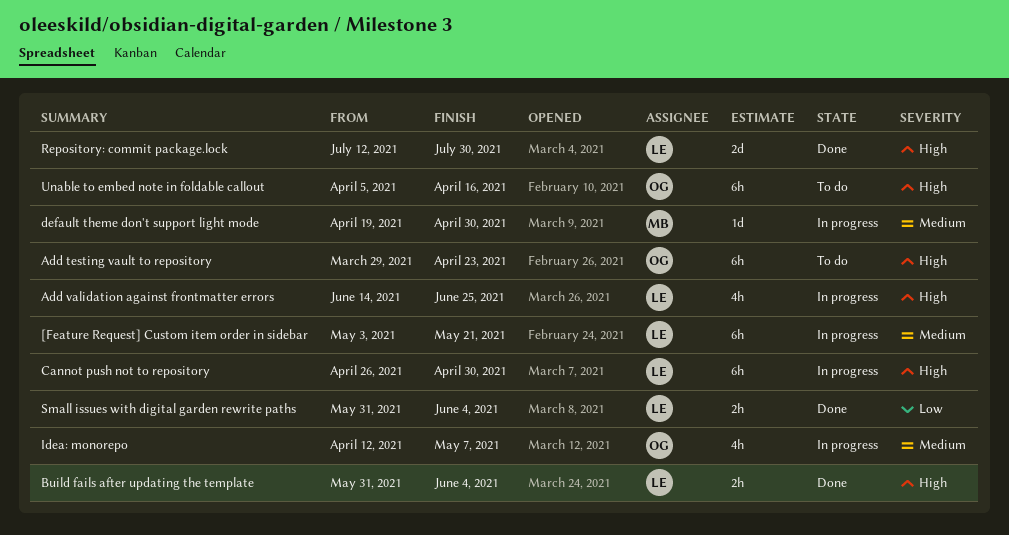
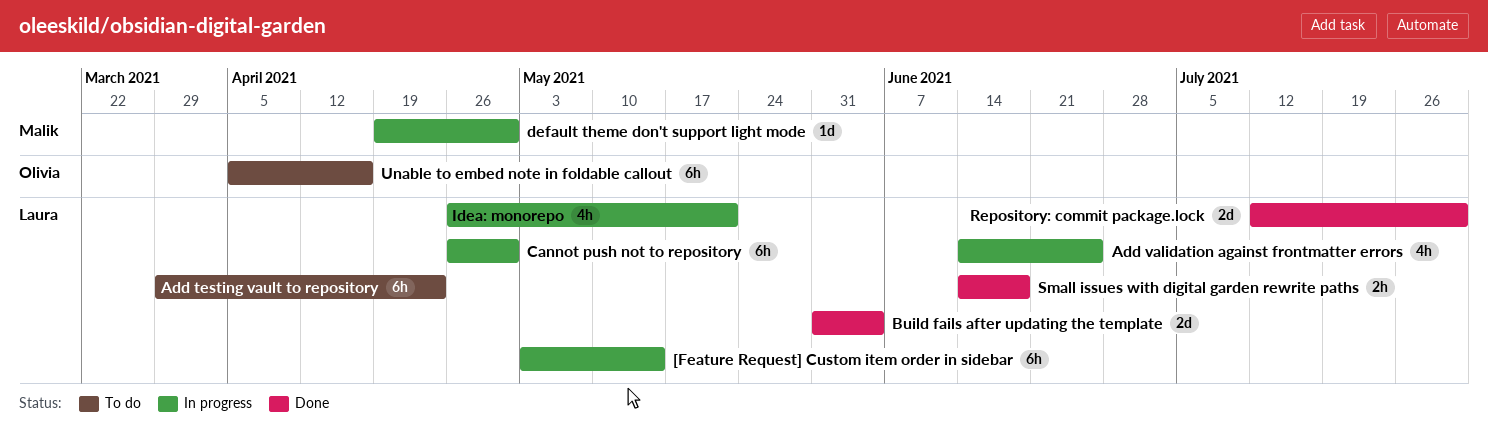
[Feature Request] Custom item order in sidebar, due: May 21 -> May 14
Add testing vault to repository, owner: Olivia -> Laura
Build fails after updating the template, estimate: 2h -> 2d
Idea: monorepo, owner: Olivia -> Laura
Idea: monorepo, start: Apr 12 -> Apr 26
Idea: monorepo, due: May 7 -> May 21
Small issues with digital garden rewrite paths, start: May 31 -> Jun 14
Small issues with digital garden rewrite paths, due: Jun 4 -> Jun 18

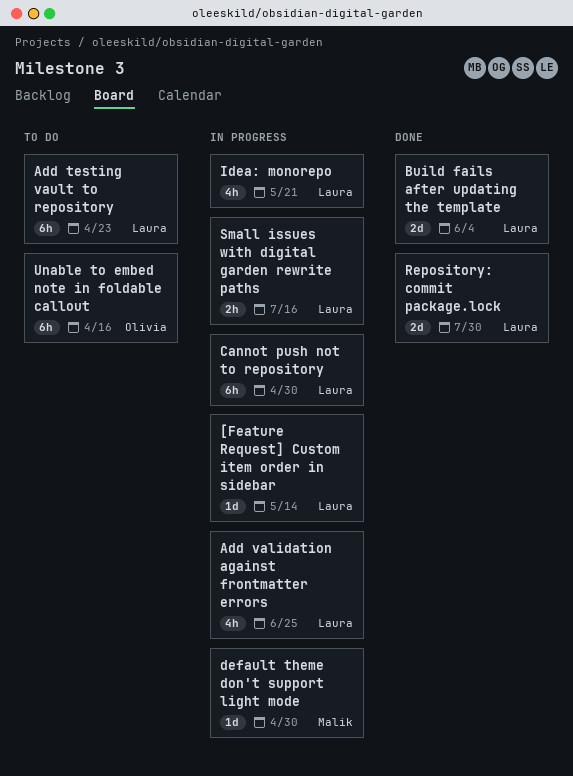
[Feature Request] Custom item order in sidebar, estimate: 6h -> 1d
Small issues with digital garden rewrite paths, status: Done -> In progress
Small issues with digital garden rewrite paths, due: Jun 18 -> Jul 16

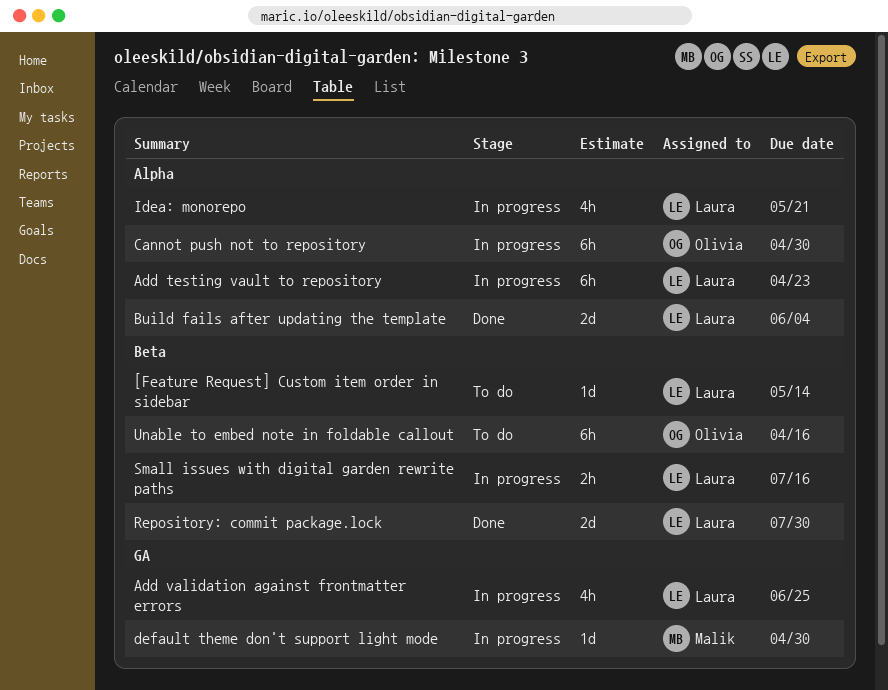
[Feature Request] Custom item order in sidebar, status: In progress -> To do
Add testing vault to repository, status: To do -> In progress
Cannot push not to repository, owner: Laura -> Olivia

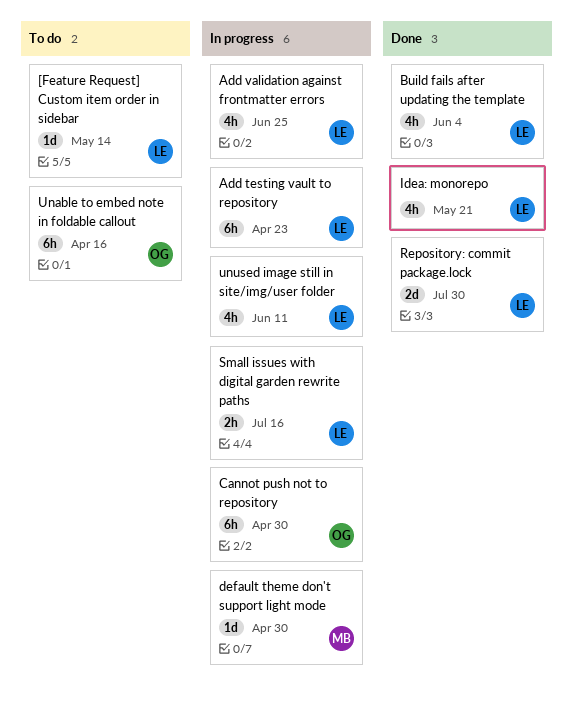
Build fails after updating the template, estimate: 2d -> 4h
Idea: monorepo, status: In progress -> Done
unused image still in site/img/user folder: none -> present

